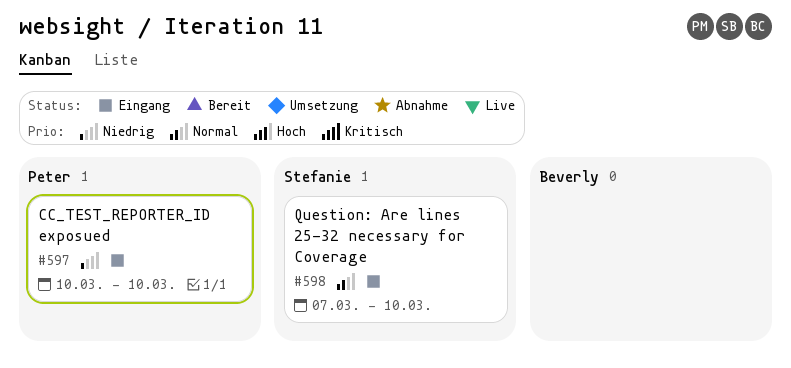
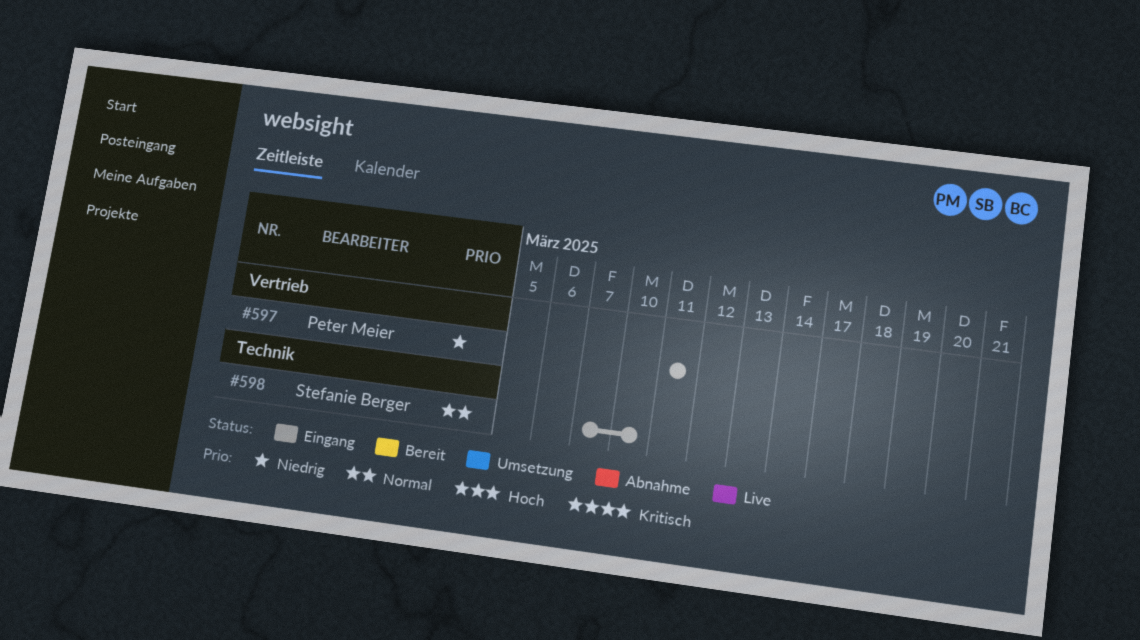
#597, start: Mar 10 -> Mar 11
#597, due: Mar 10 -> Mar 11

